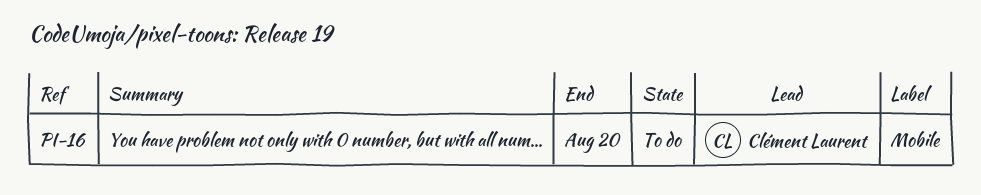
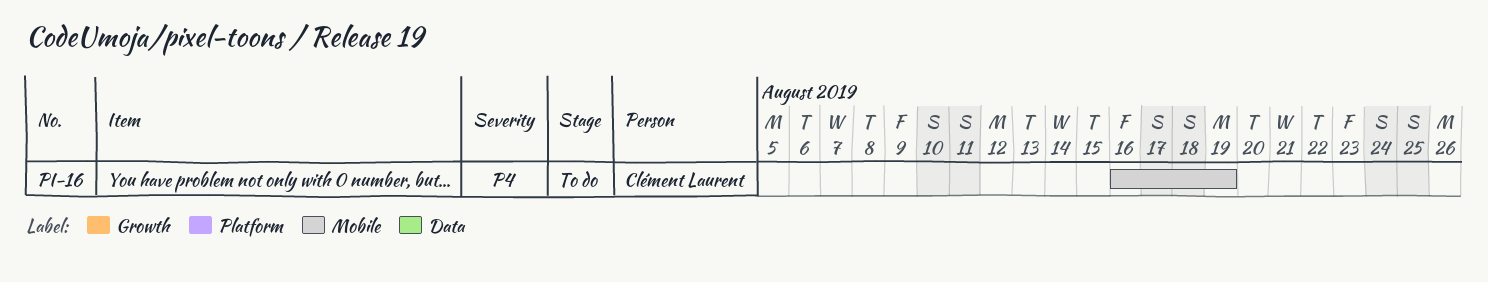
PI-16, due: Aug 20 -> Aug 19

